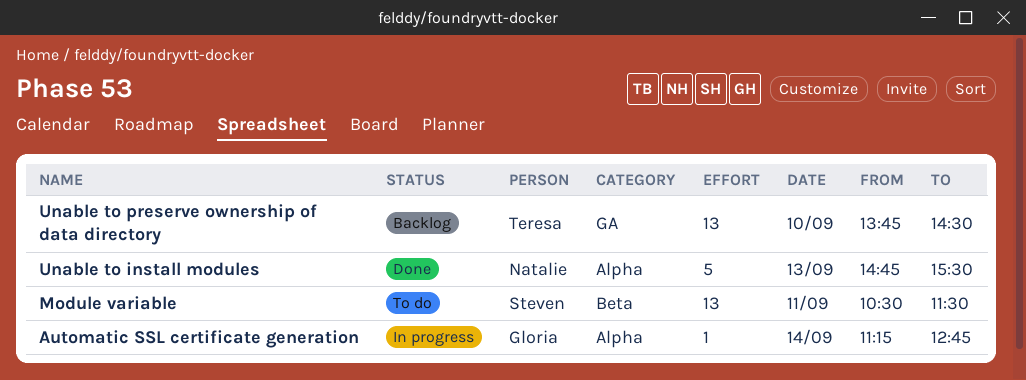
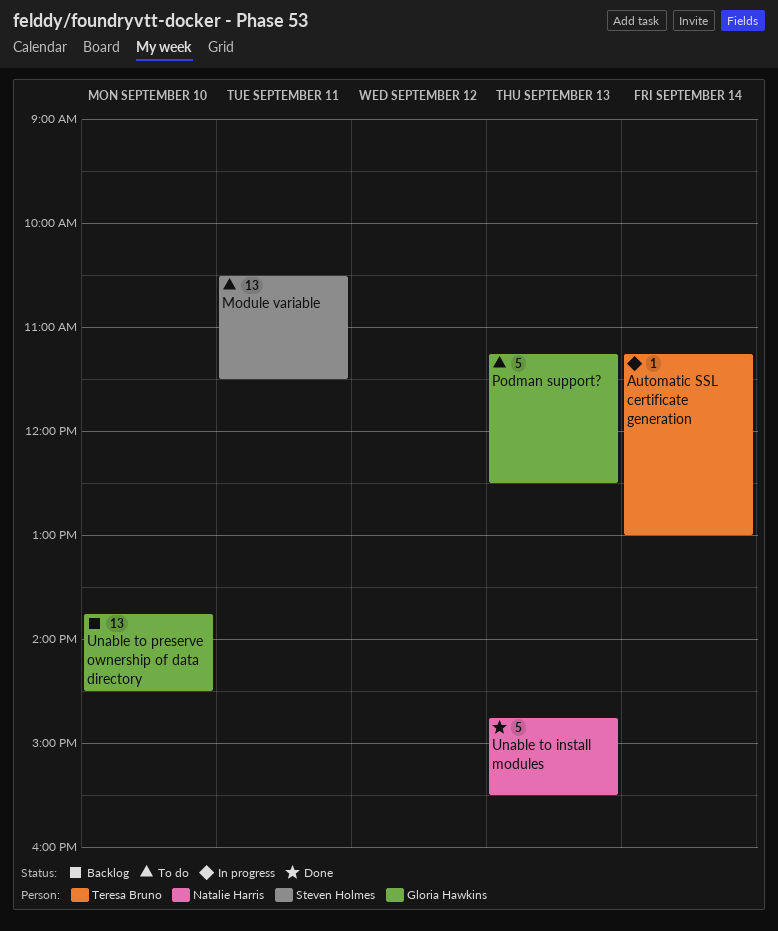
Automatic SSL certificate generation, owner: Gloria Hawkins -> Teresa Bruno
Automatic SSL certificate generation, ends: 12:45 -> 13:00
Podman support?: none -> present
Unable to preserve ownership of data directory, owner: Teresa Bruno -> Gloria Hawkins

